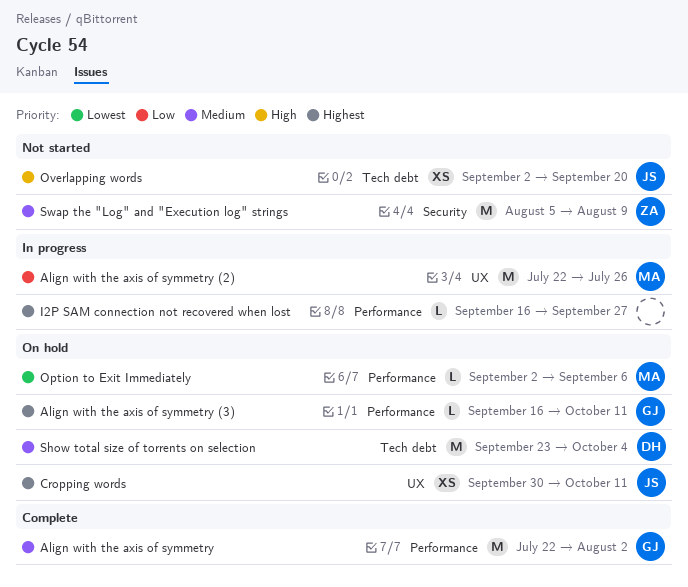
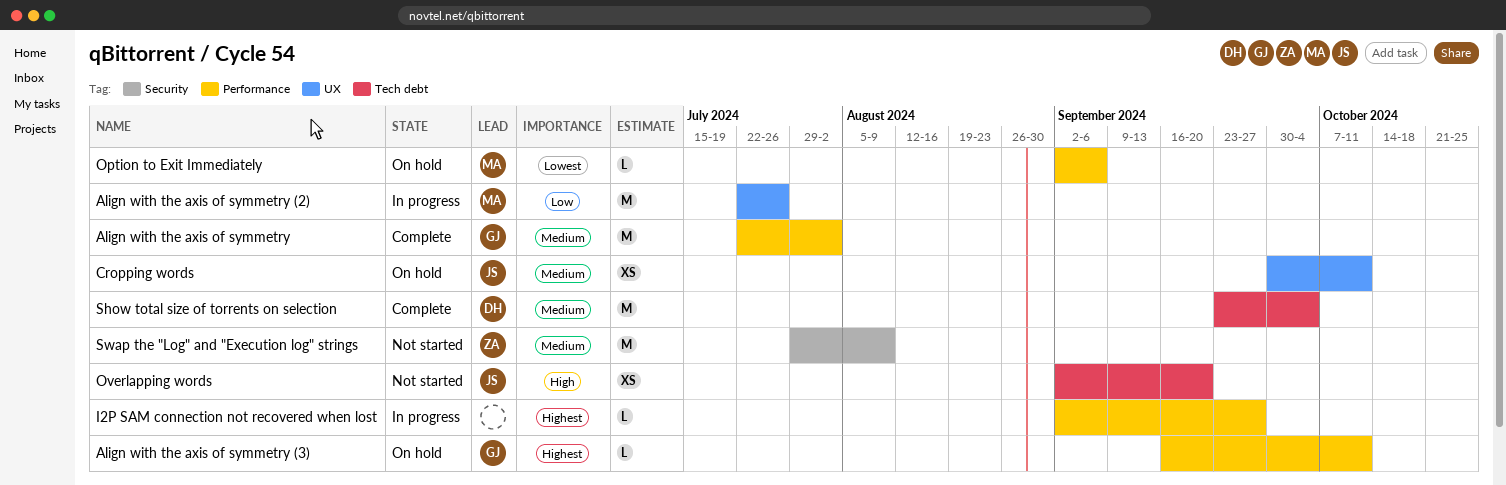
I2P SAM connection not recovered when lost, start: Sep 16 -> Sep 2
Show total size of torrents on selection, status: On hold -> Complete
Swap the "Log" and "Execution log" strings, start: Aug 5 -> Jul 29
Сropping words, priority: Highest -> Medium

